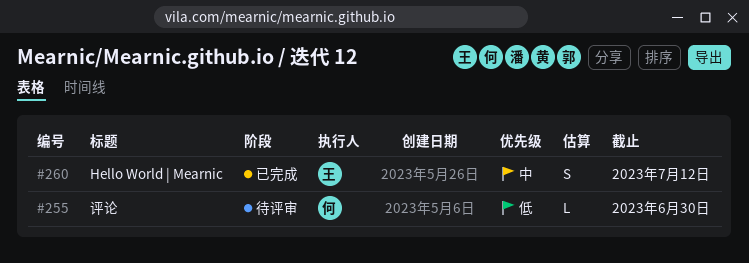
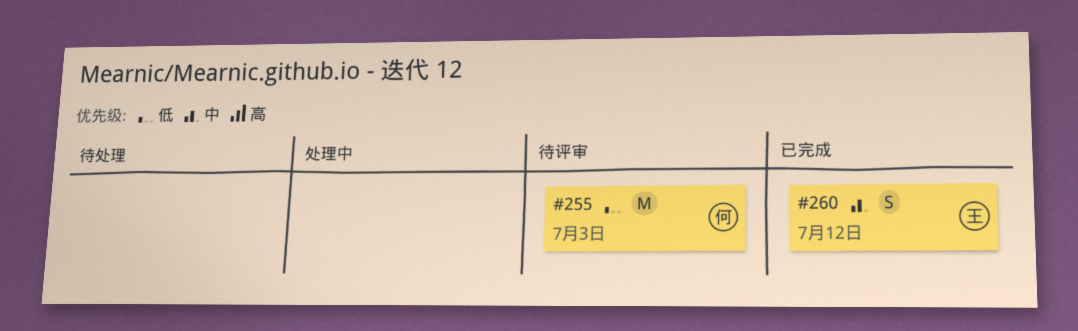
#255, estimate: L -> M
#255, due: Jun 30 -> Jul 3

